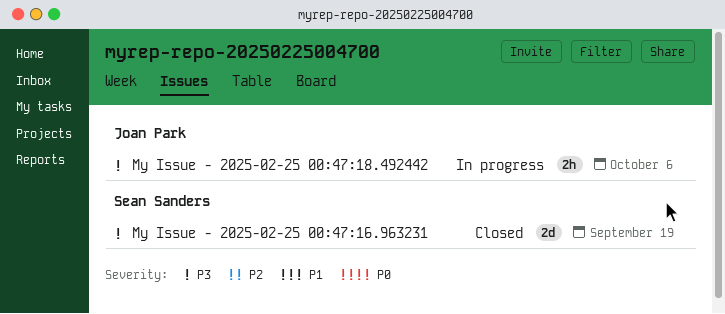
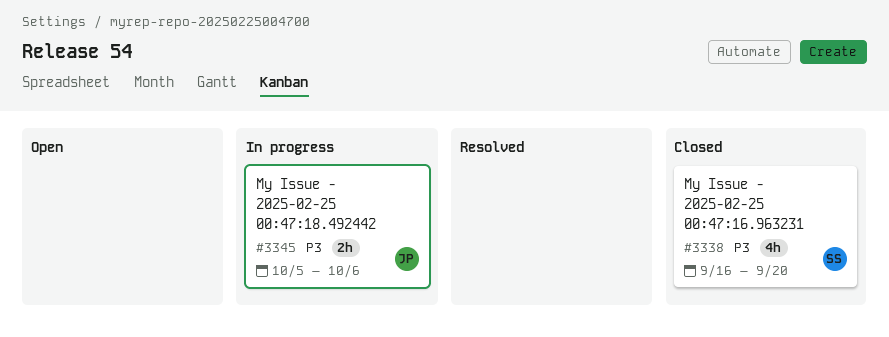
My Issue - 2025-02-25 00:47:16.963231, estimate: 2d -> 4h
My Issue - 2025-02-25 00:47:16.963231, due: Sep 19 -> Sep 20

